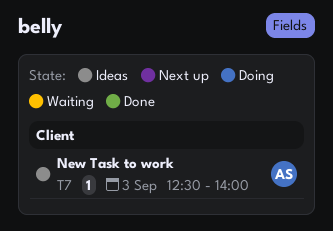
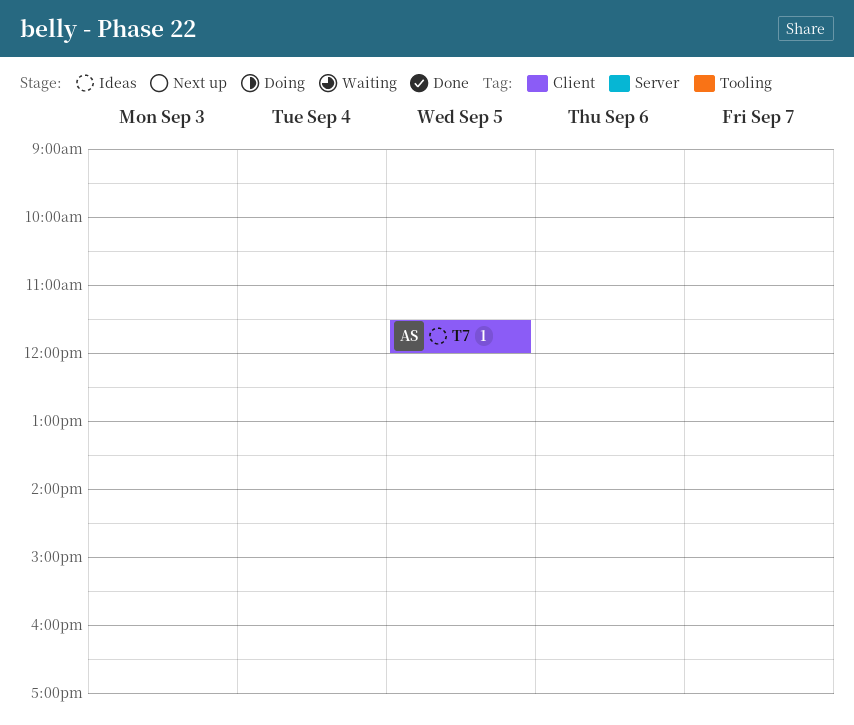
T7, day: Sep 3 -> Sep 5
T7, begins: 12:30 -> 11:30
T7, ends: 14:00 -> 12:00

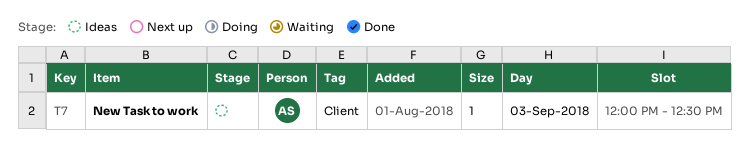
T7, day: Sep 5 -> Sep 3
T7, begins: 11:30 -> 12:00
T7, ends: 12:00 -> 12:30

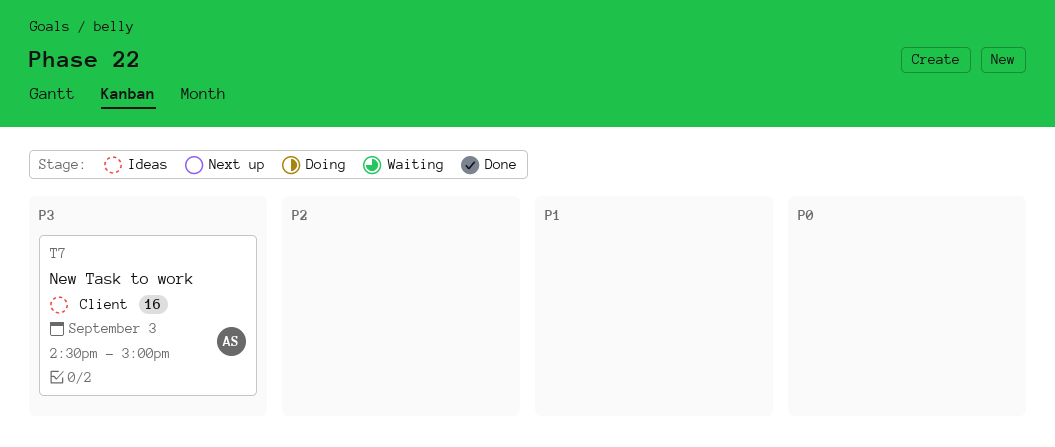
T7, estimate: 1 -> 16
T7, begins: 12:00 -> 14:30
T7, ends: 12:30 -> 15:00

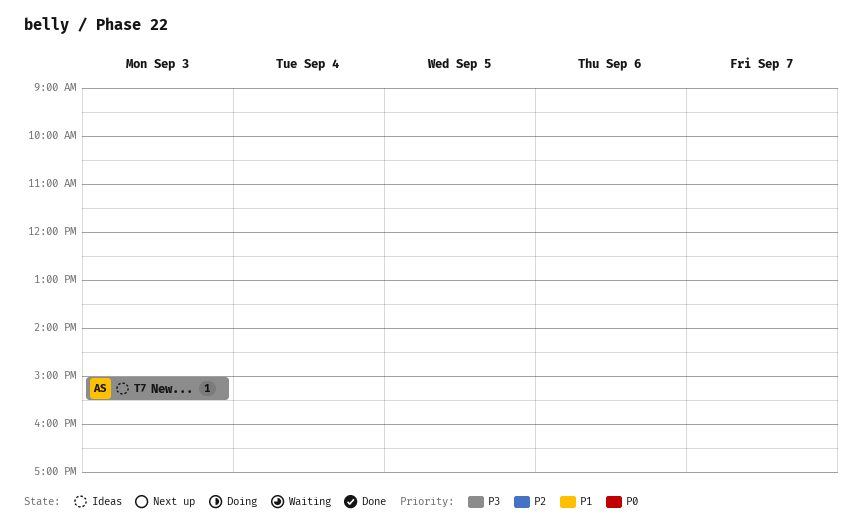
T7, estimate: 16 -> 1
T7, begins: 14:30 -> 15:00
T7, ends: 15:00 -> 15:30

